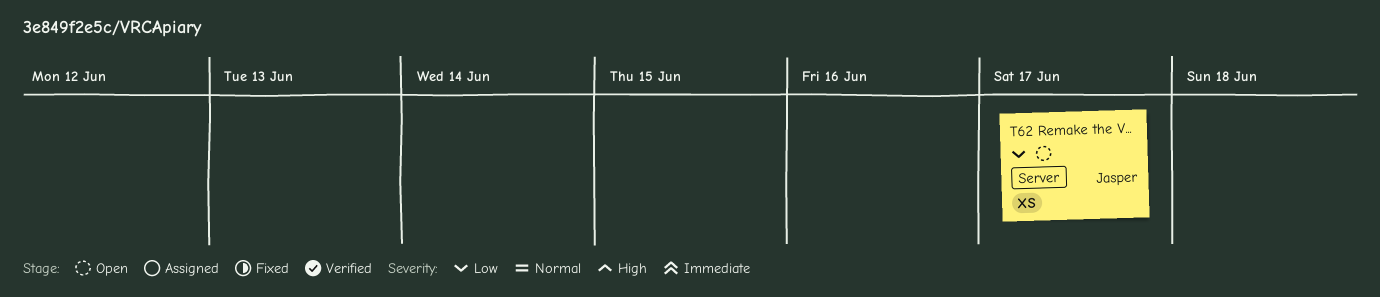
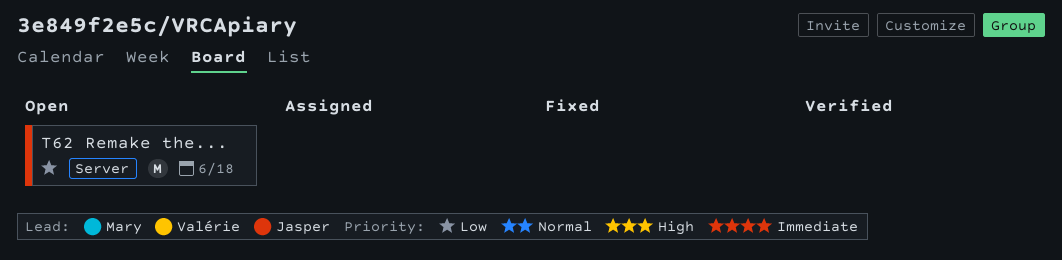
T62, estimate: XS -> M
T62, due: Jun 17 -> Jun 18

